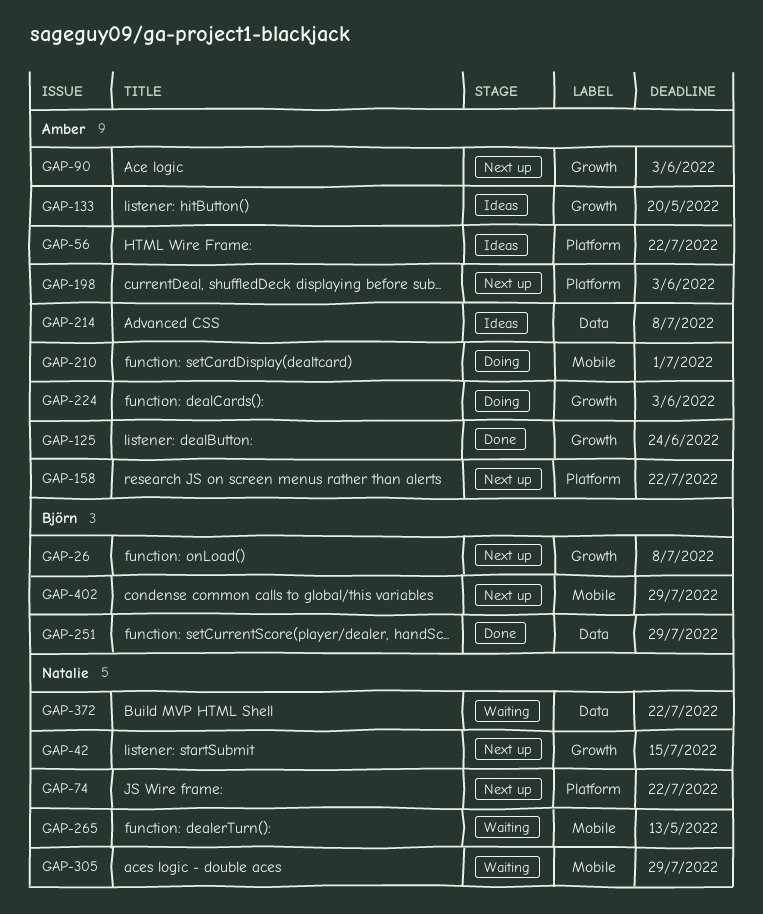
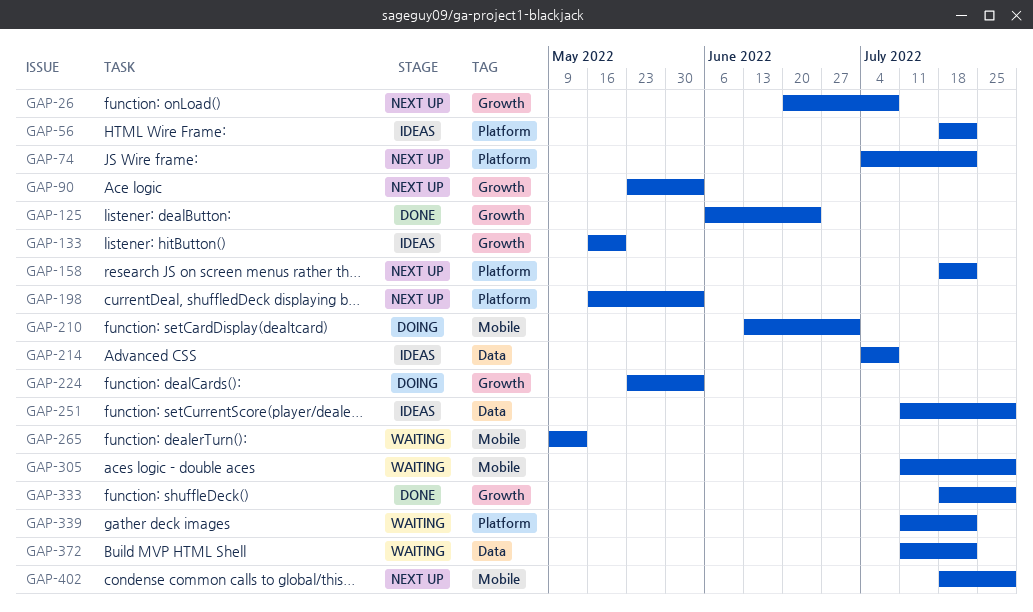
GAP-42: present -> none
GAP-251, status: Done -> Ideas
GAP-333: none -> present
GAP-339: none -> present

